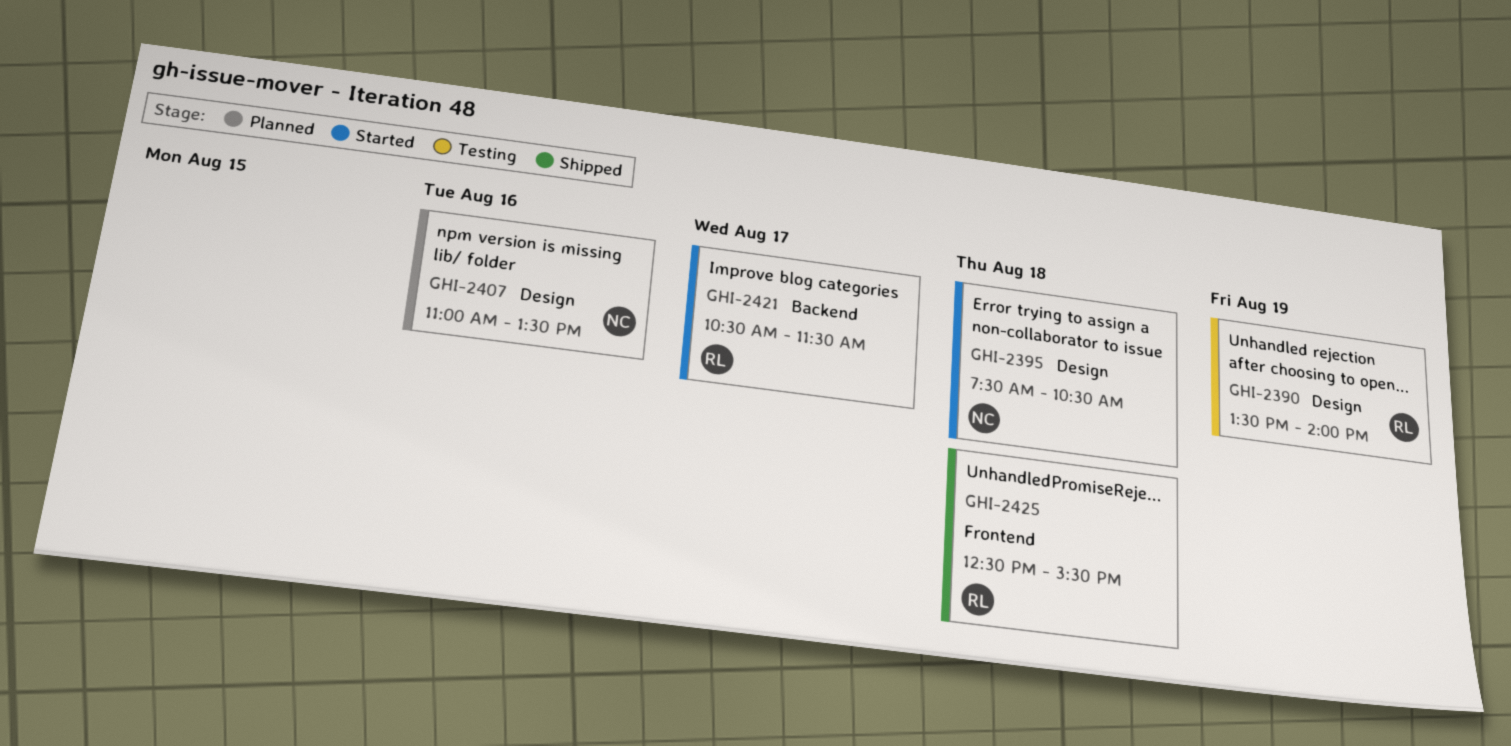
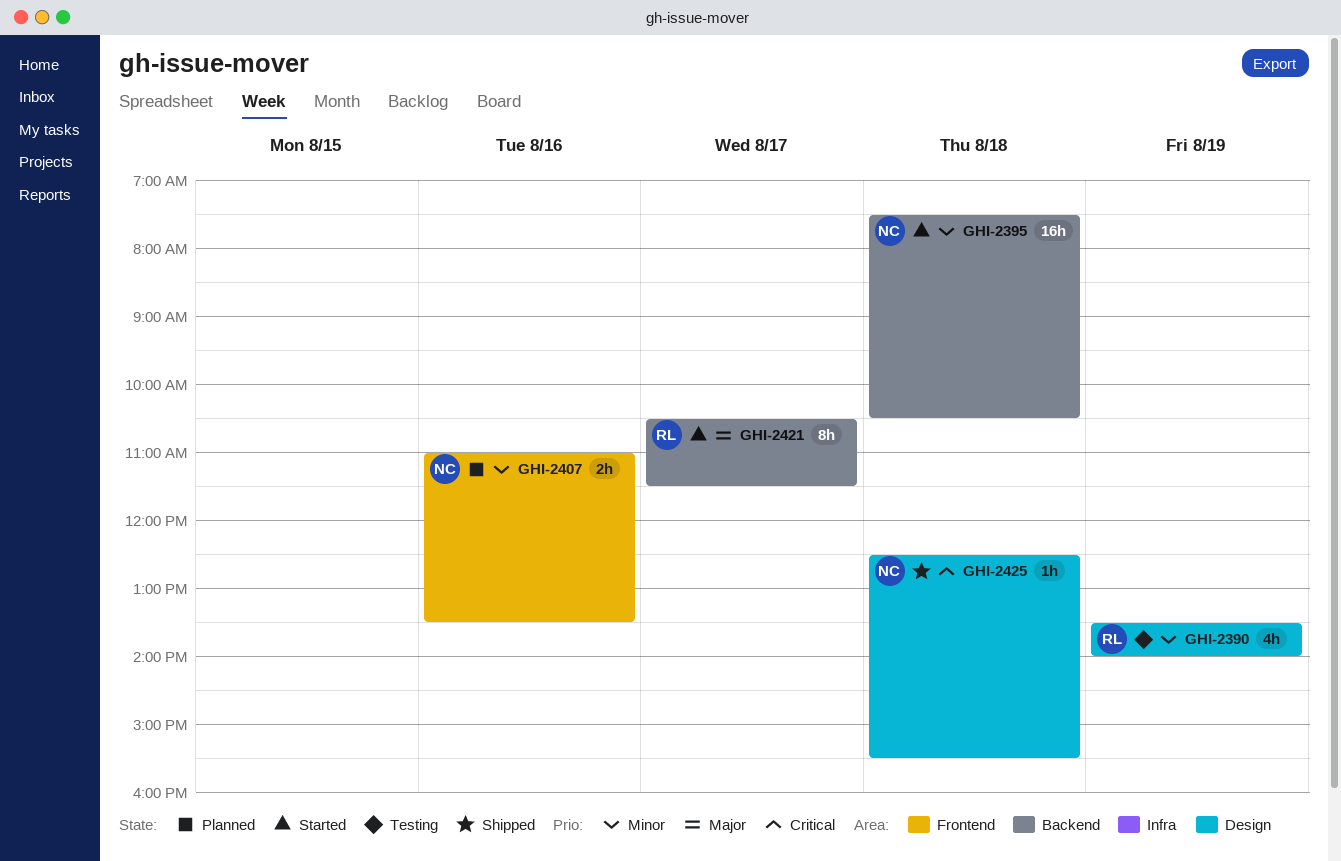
GHI-2395, label: Design -> Backend
GHI-2407, label: Design -> Frontend
GHI-2425, owner: RL -> NC
GHI-2425, label: Frontend -> Design

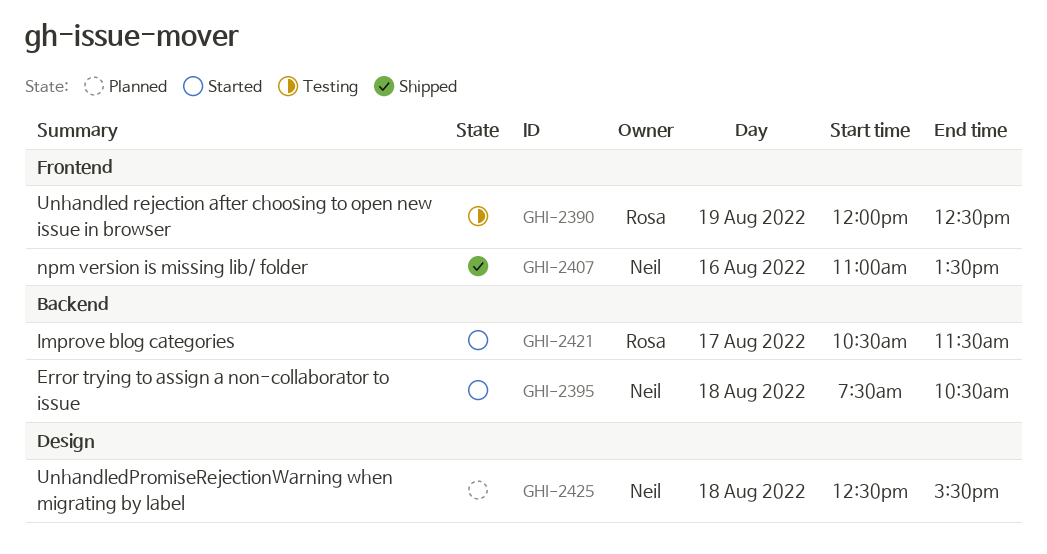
GHI-2390, label: Design -> Frontend
GHI-2390, begins: 13:30 -> 12:00
GHI-2390, ends: 14:00 -> 12:30
GHI-2407, status: Planned -> Shipped
GHI-2425, status: Shipped -> Planned

